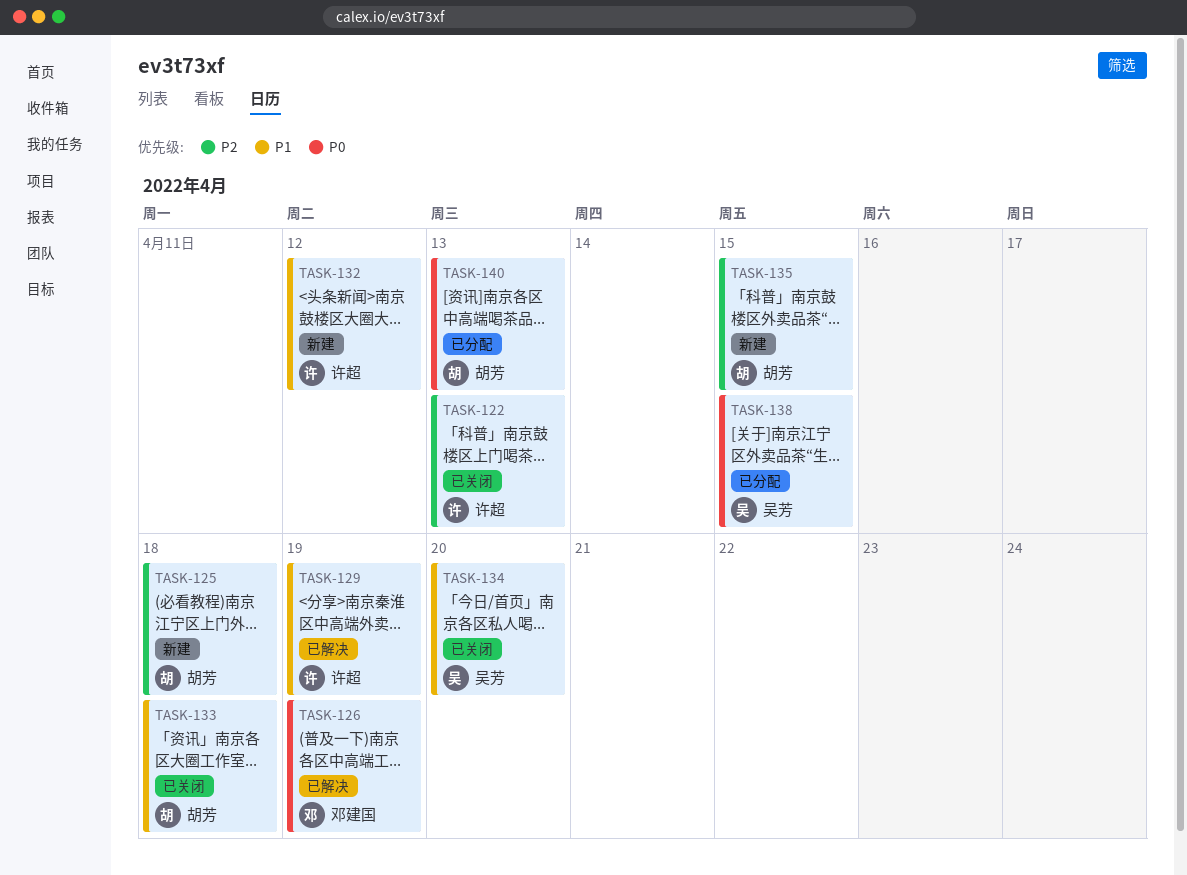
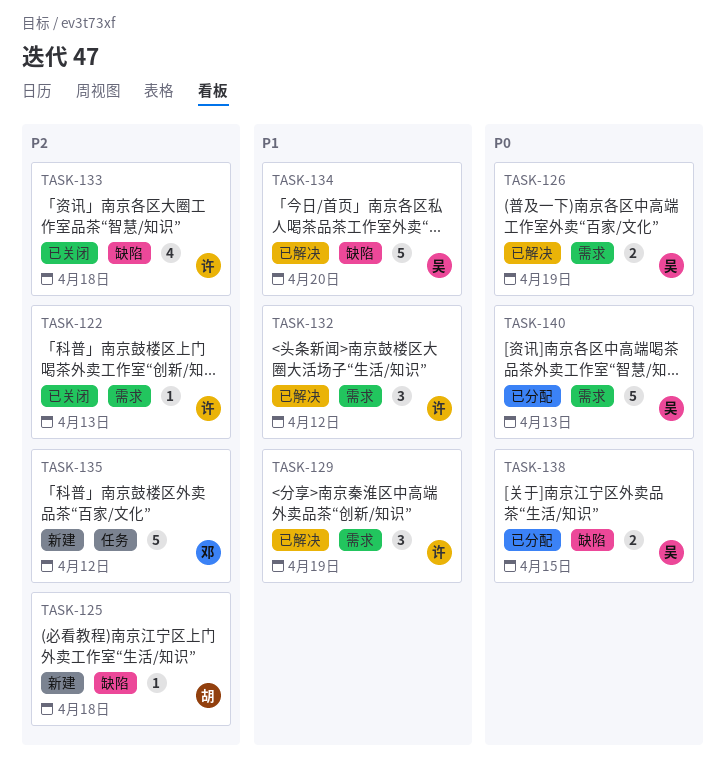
TASK-126, owner: 邓建国 -> 吴芳
TASK-132, status: 新建 -> 已解决
TASK-133, owner: 胡芳 -> 许超
TASK-133, priority: P1 -> P2
TASK-134, status: 已关闭 -> 已解决
TASK-135, owner: 胡芳 -> 邓建国
TASK-135, due: Apr 15 -> Apr 12
TASK-140, owner: 胡芳 -> 吴芳

